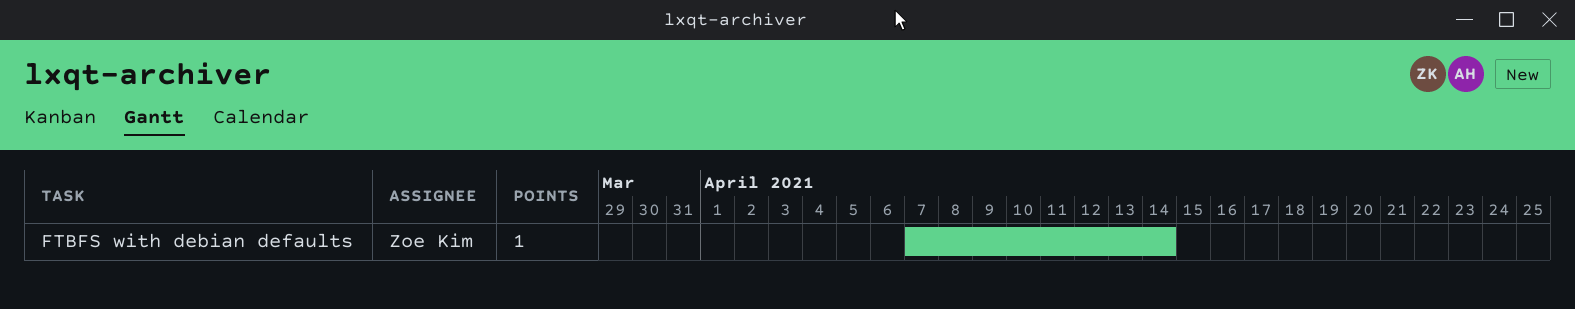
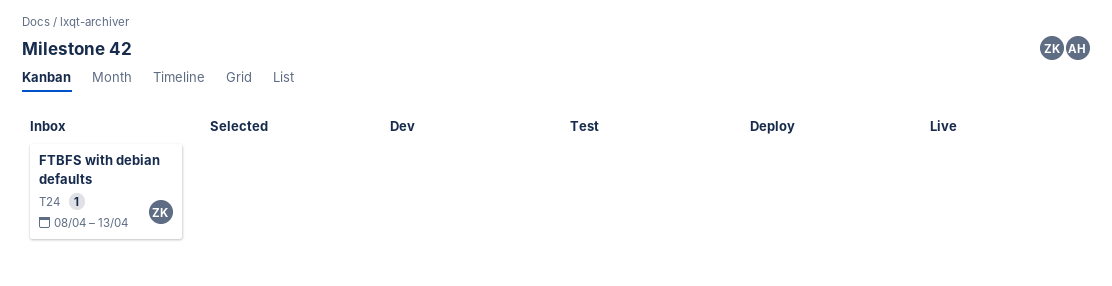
FTBFS with debian defaults, start: Apr 7 -> Apr 8
FTBFS with debian defaults, due: Apr 14 -> Apr 13

